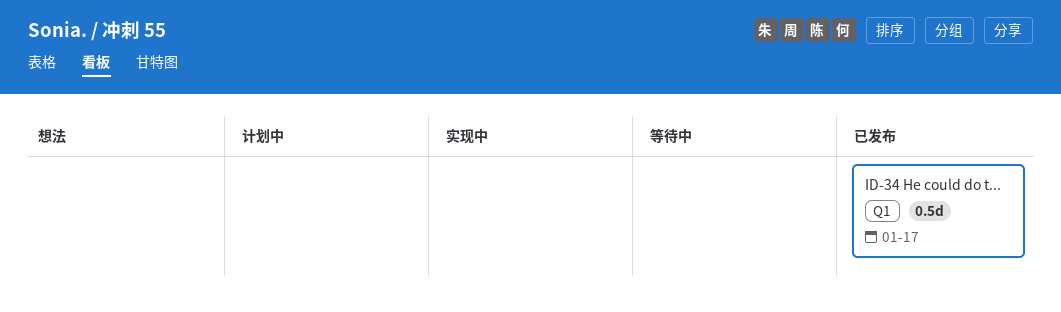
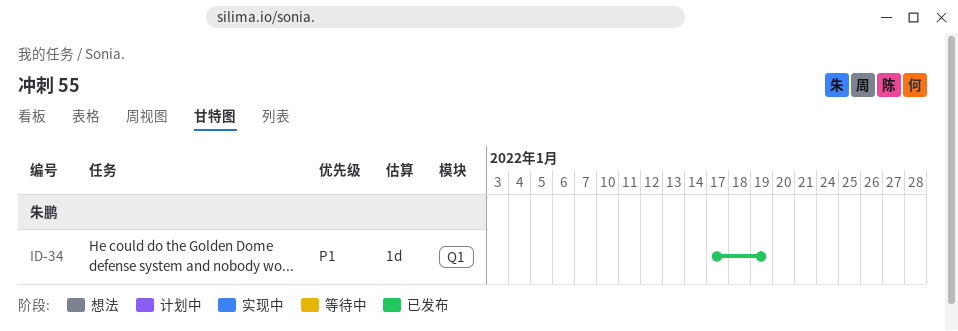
ID-34, estimate: 0.5d -> 1d
ID-34, due: Jan 17 -> Jan 19

